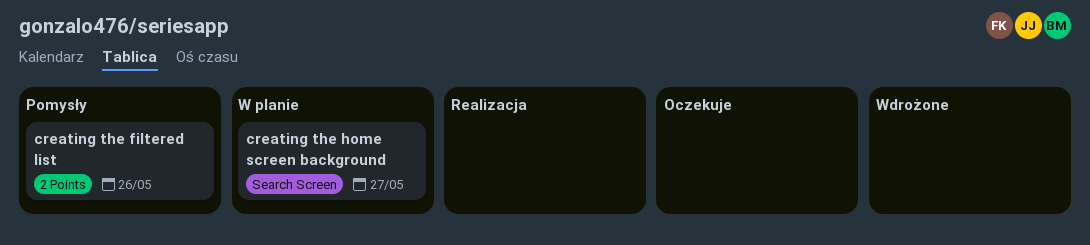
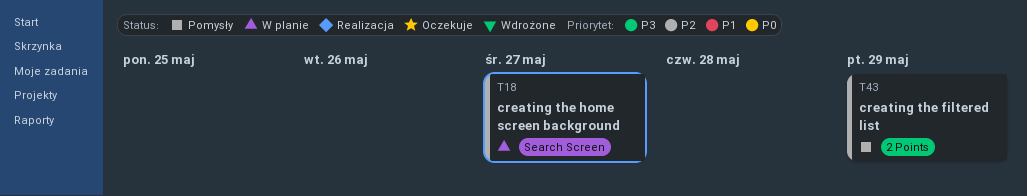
creating the filtered list, due: May 26 -> May 29

